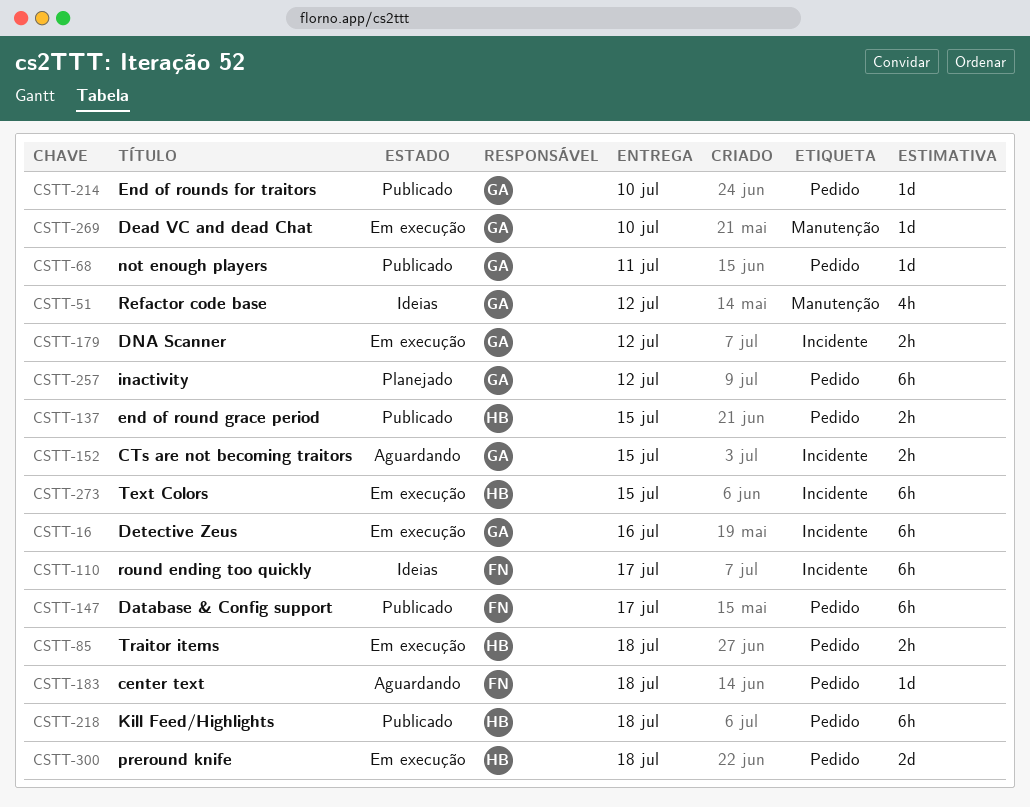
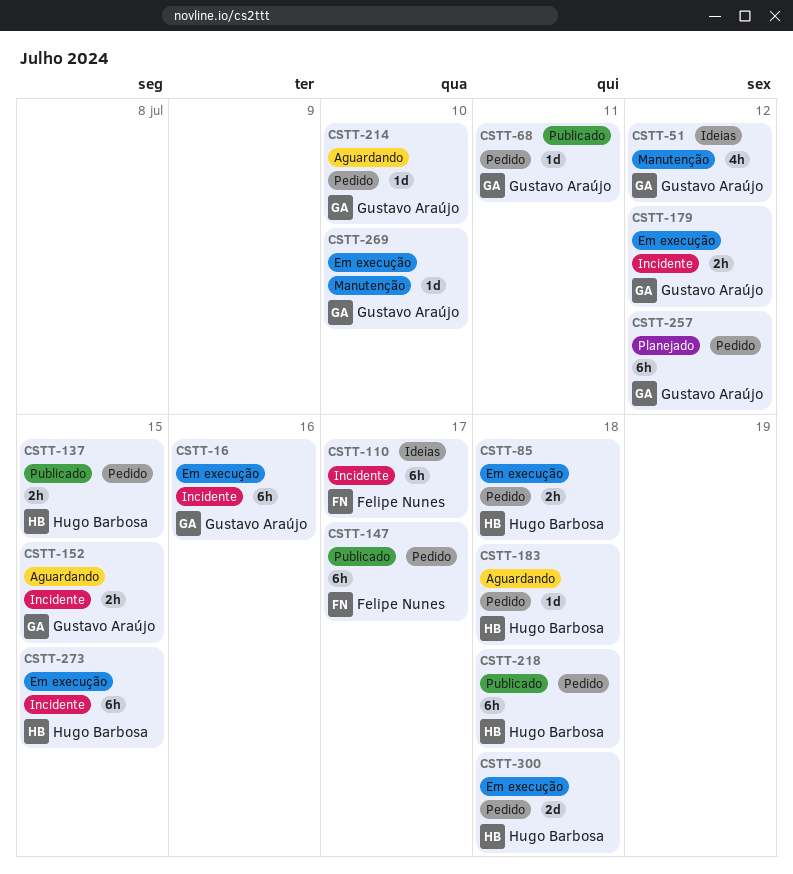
CSTT-183, owner: Felipe Nunes -> Hugo Barbosa
CSTT-214, status: Publicado -> Aguardando

